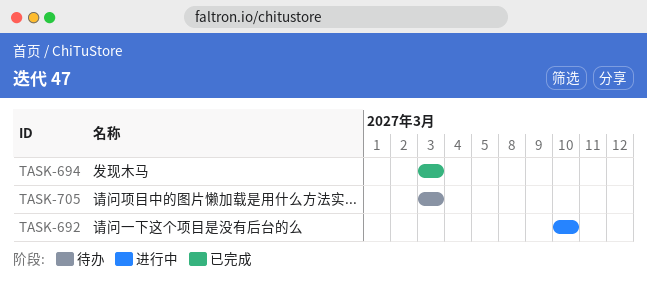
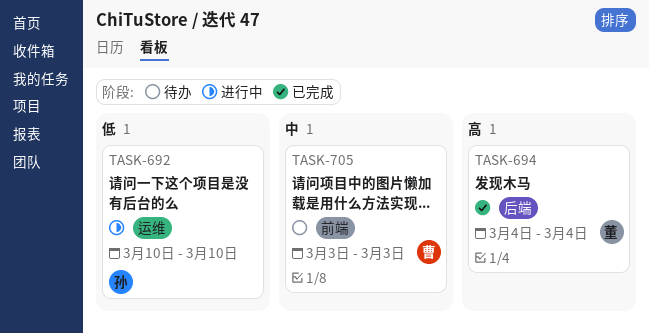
TASK-694, start: Mar 3 -> Mar 4
TASK-694, due: Mar 3 -> Mar 4

